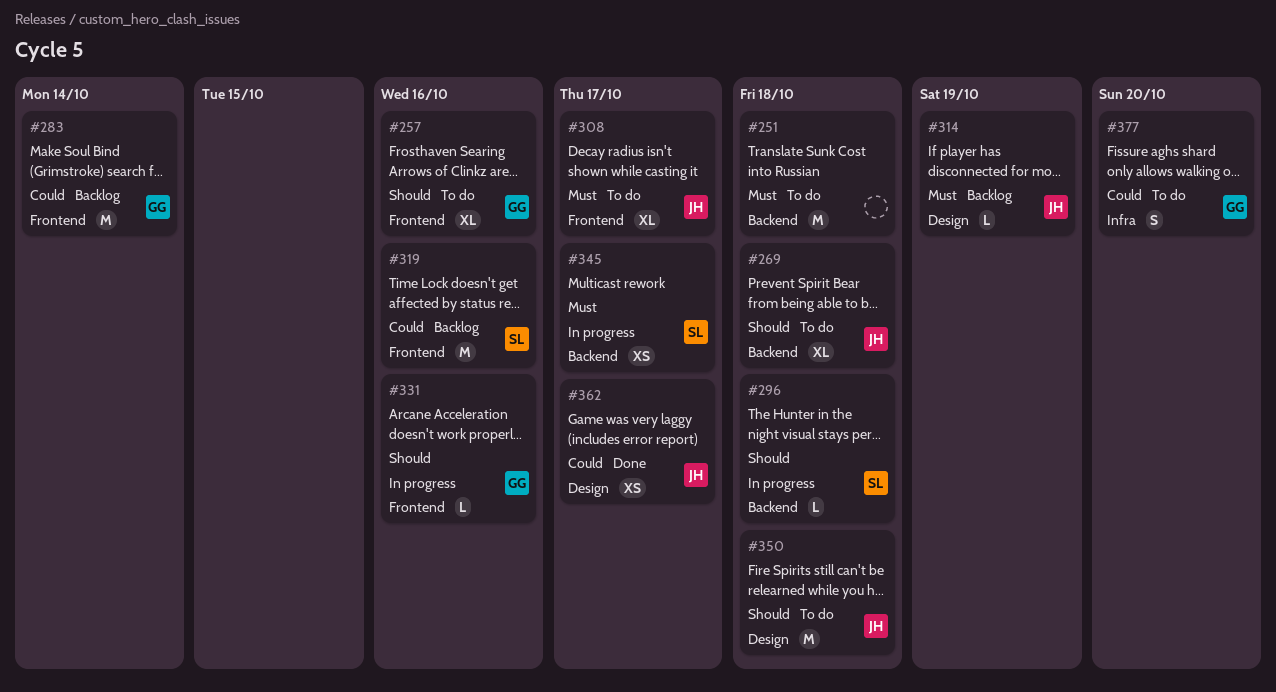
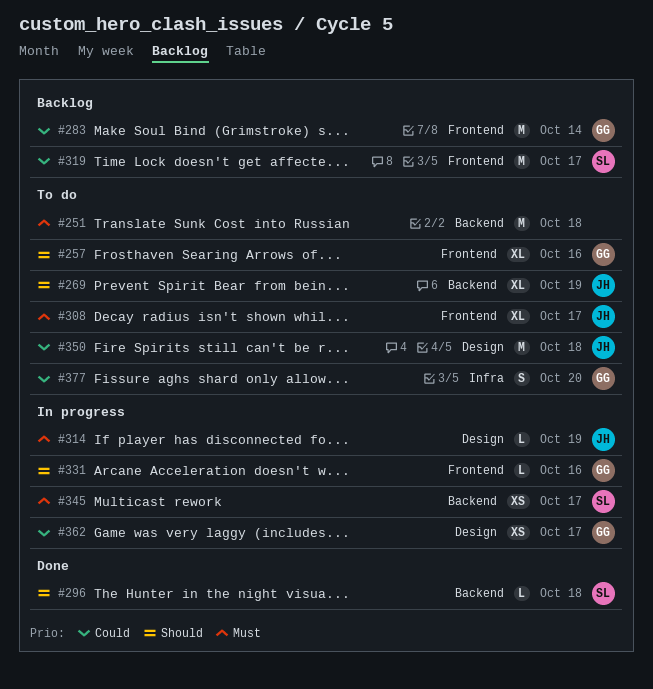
#269, due: Oct 18 -> Oct 19
#296, status: In progress -> Done
#314, status: Backlog -> In progress
#319, due: Oct 16 -> Oct 17
#350, priority: Should -> Could
#362, status: Done -> In progress
#362, owner: JH -> GG

